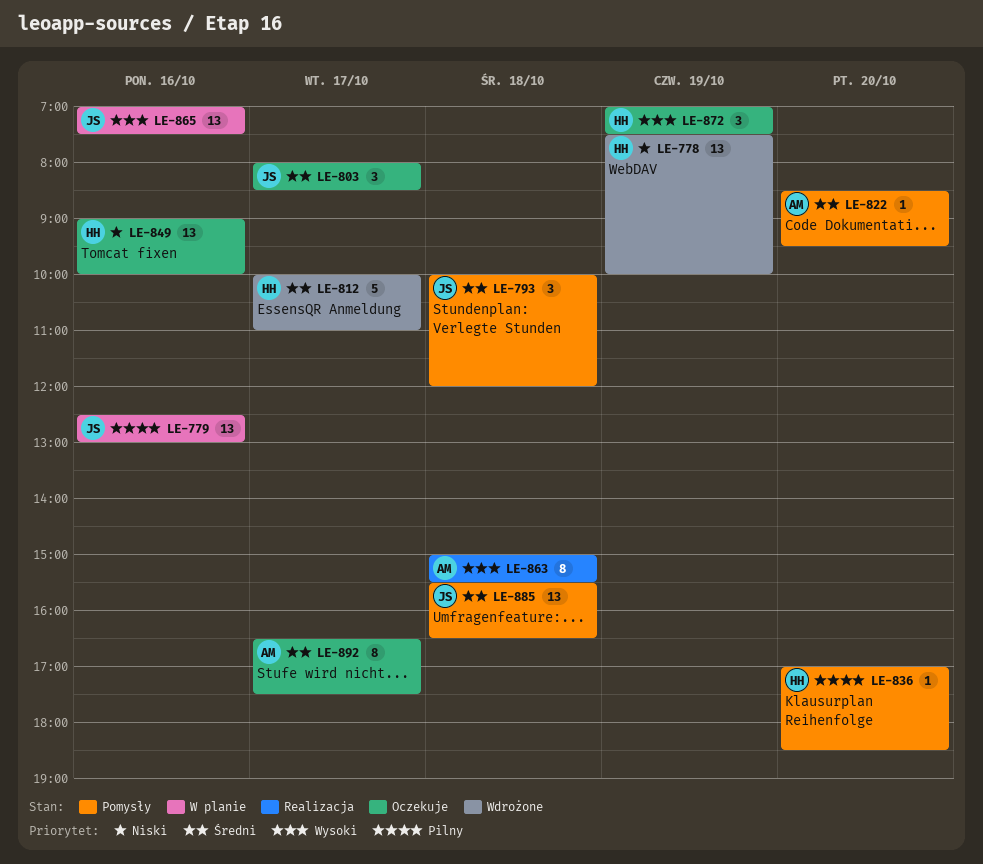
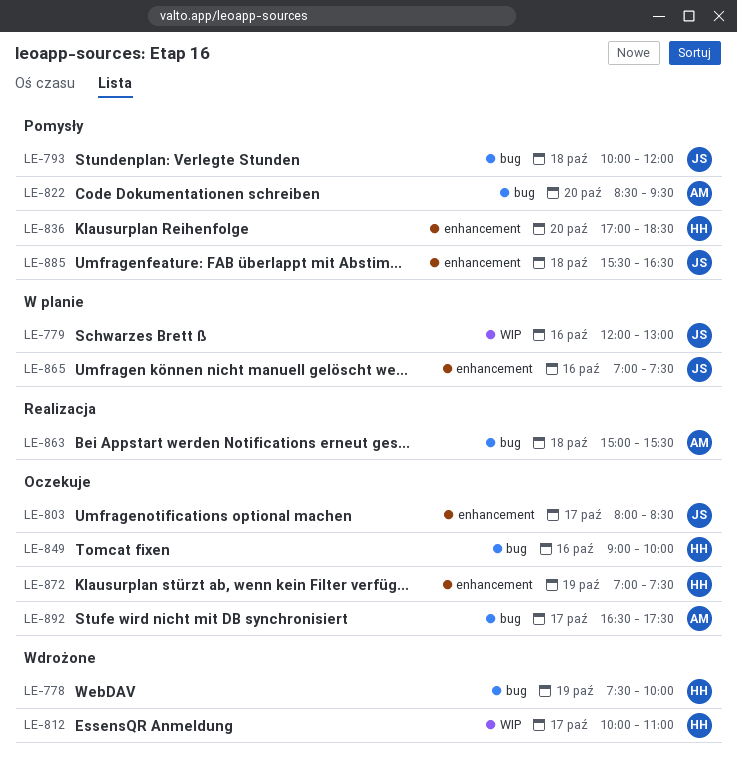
LE-779, begins: 12:30 -> 12:00

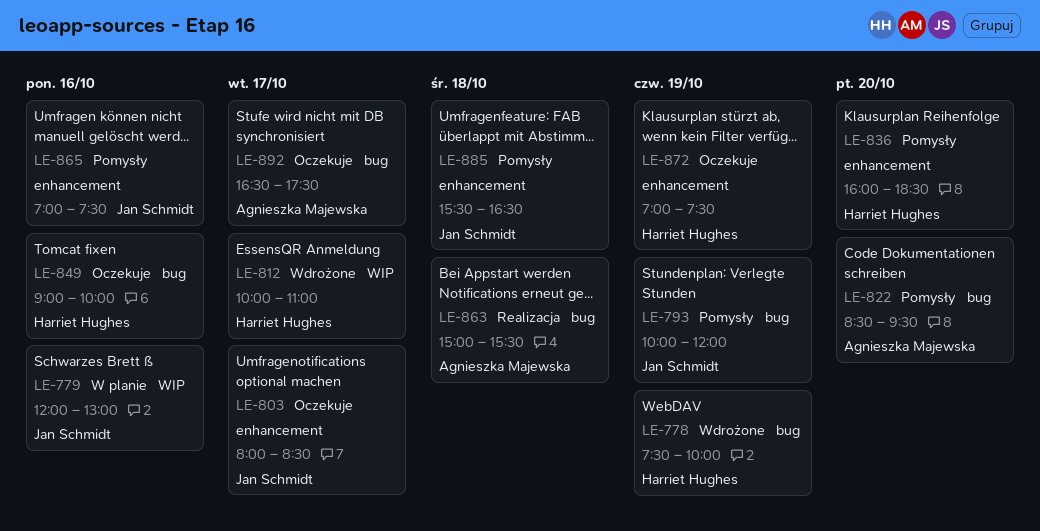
LE-793, day: Oct 18 -> Oct 19
LE-836, begins: 17:00 -> 16:00
LE-865, status: W planie -> Pomysły

